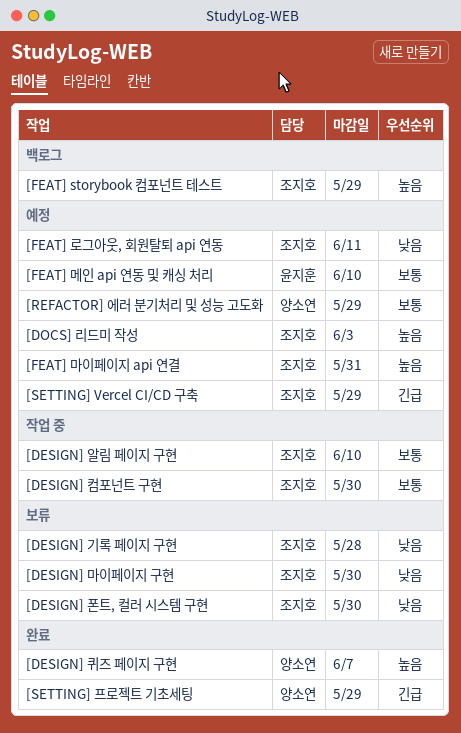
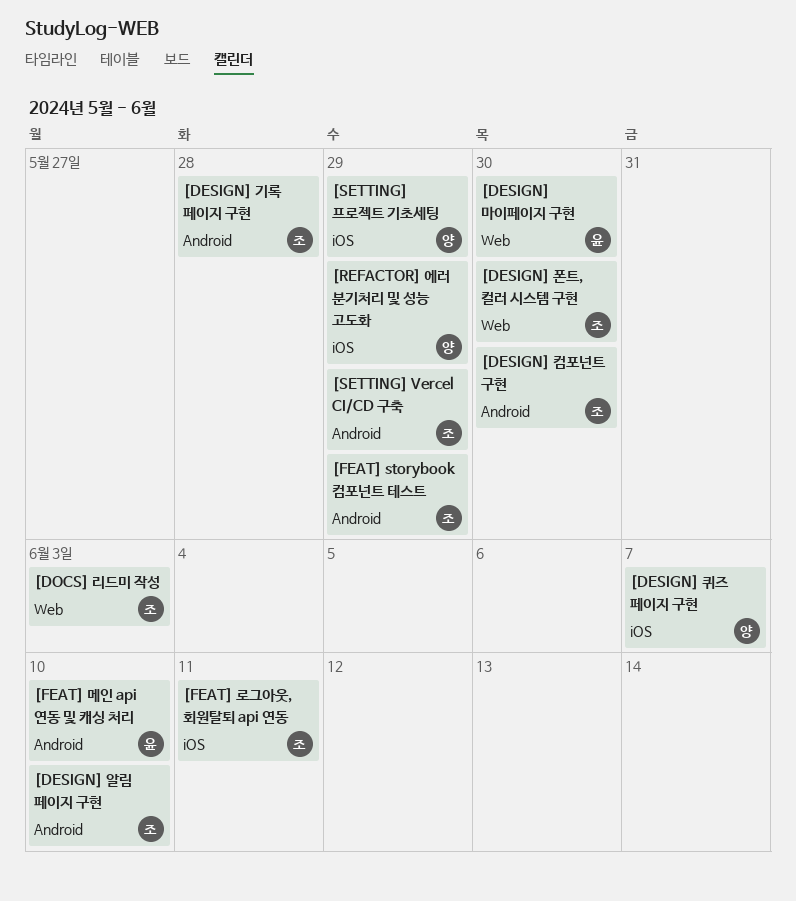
[DESIGN] 마이페이지 구현, owner: 조지호 -> 윤지훈
[FEAT] 마이페이지 api 연결: present -> none

